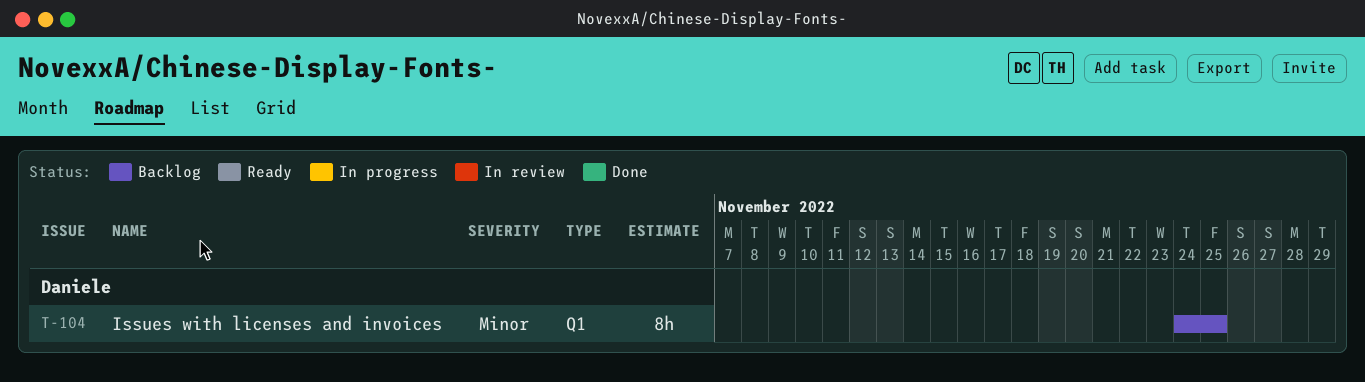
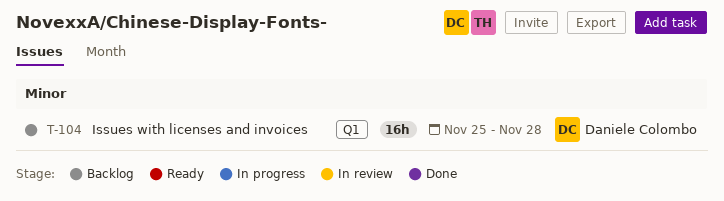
T-104, estimate: 8h -> 16h
T-104, start: Nov 24 -> Nov 25
T-104, due: Nov 25 -> Nov 28

